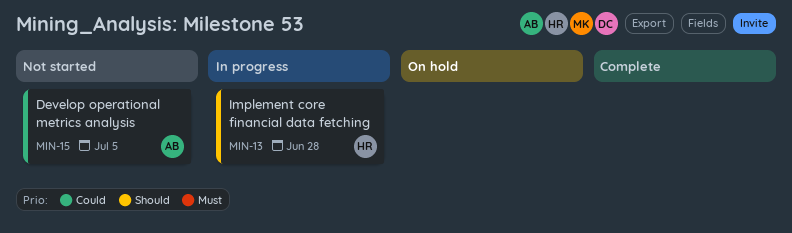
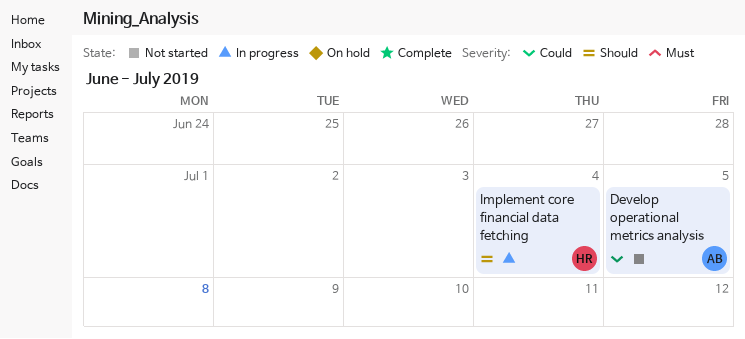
Implement core financial data fetching, due: Jun 28 -> Jul 4

